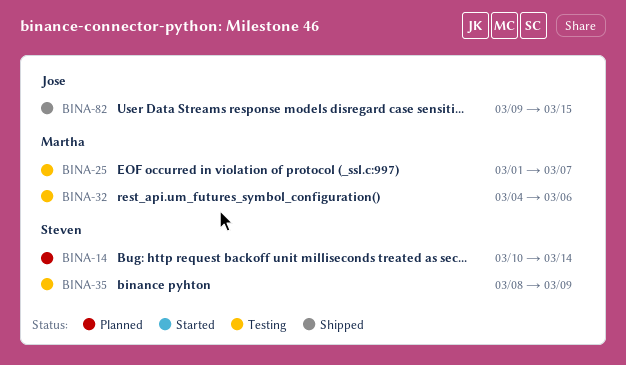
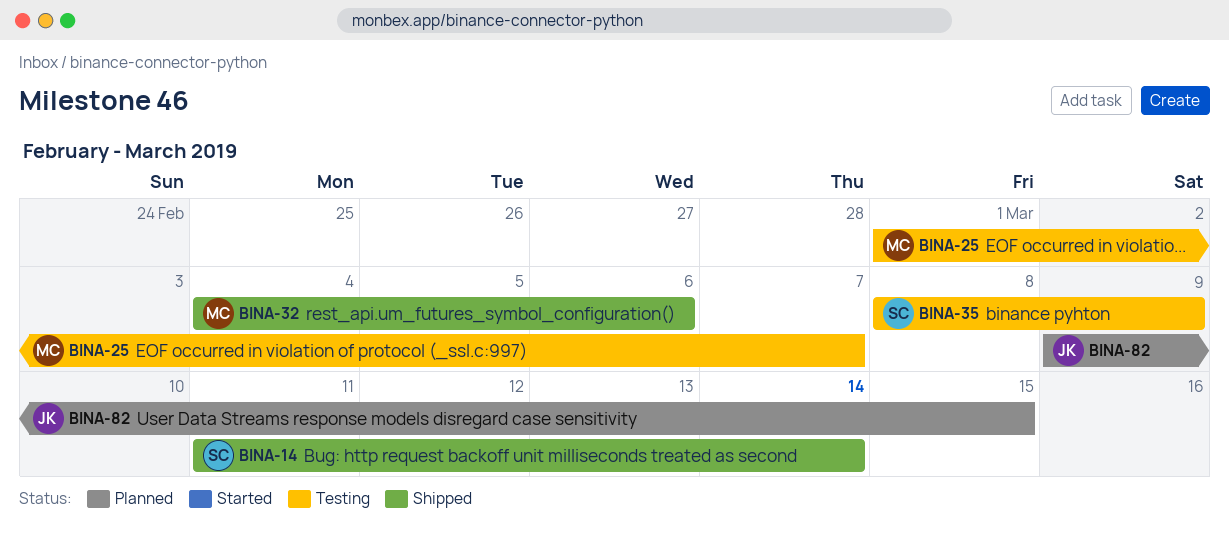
BINA-14, status: Planned -> Shipped
BINA-14, start: Mar 10 -> Mar 11
BINA-32, status: Testing -> Shipped
BINA-82, status: Shipped -> Planned

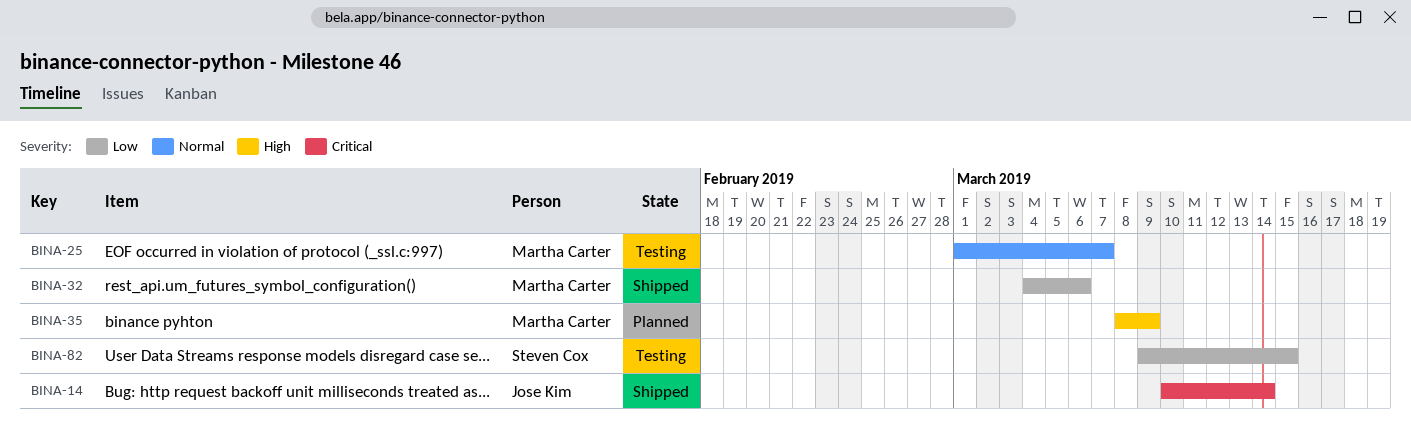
BINA-14, owner: Steven Cox -> Jose Kim
BINA-14, start: Mar 11 -> Mar 10
BINA-35, status: Testing -> Planned
BINA-35, owner: Steven Cox -> Martha Carter
BINA-82, status: Planned -> Testing
BINA-82, owner: Jose Kim -> Steven Cox

